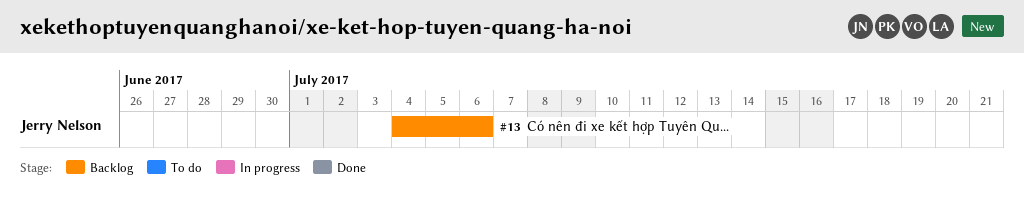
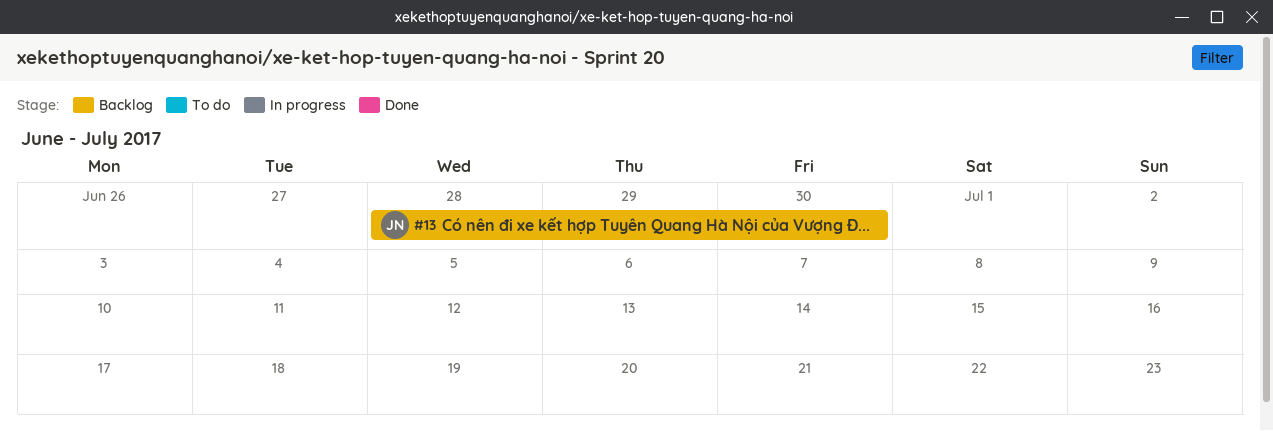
#13, start: Jul 4 -> Jun 28
#13, due: Jul 6 -> Jun 30

